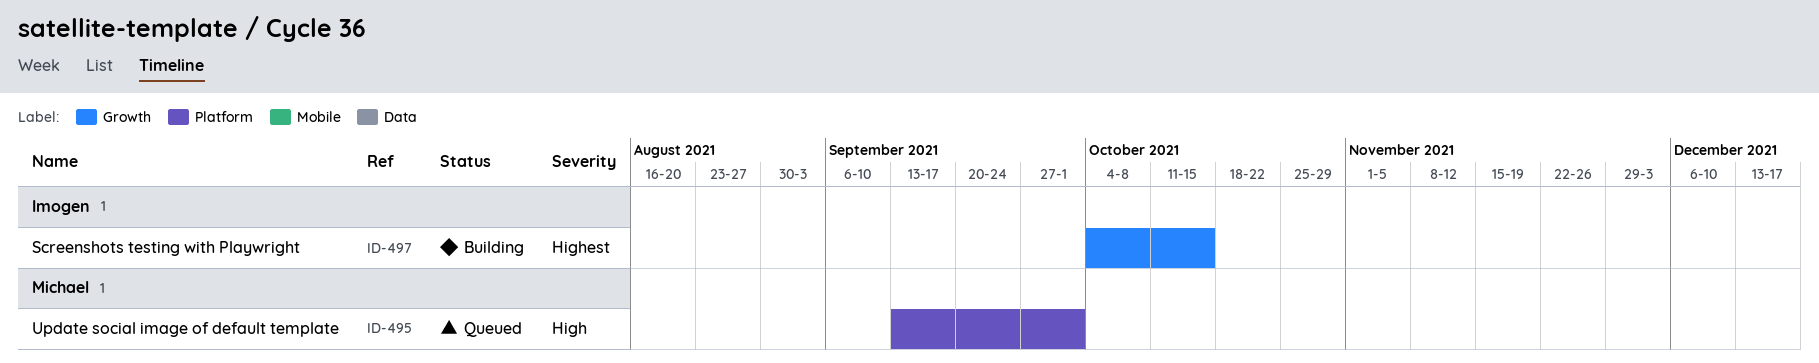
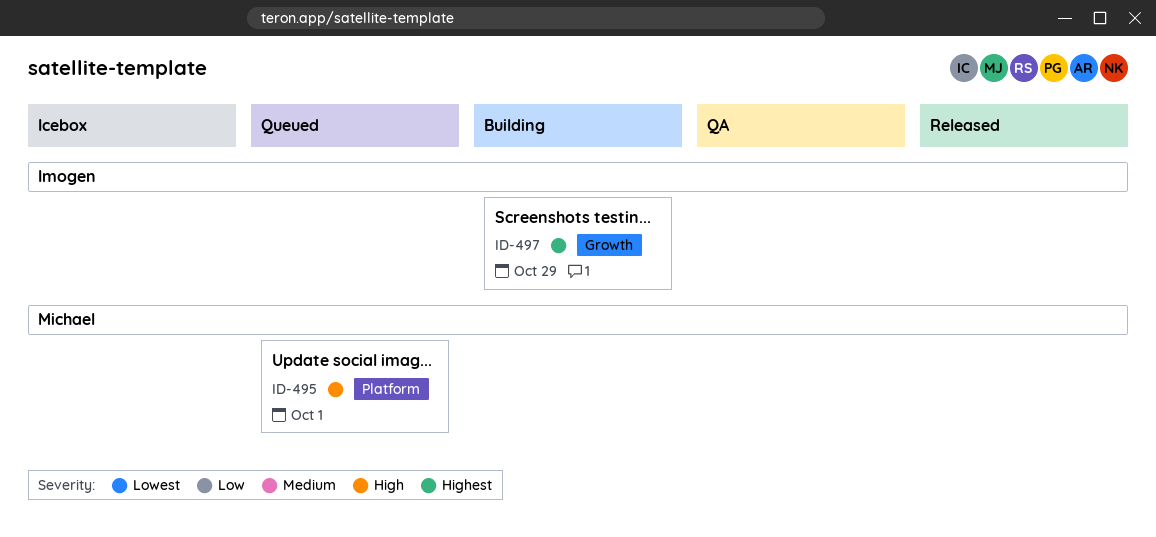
ID-497, due: Oct 15 -> Oct 29

